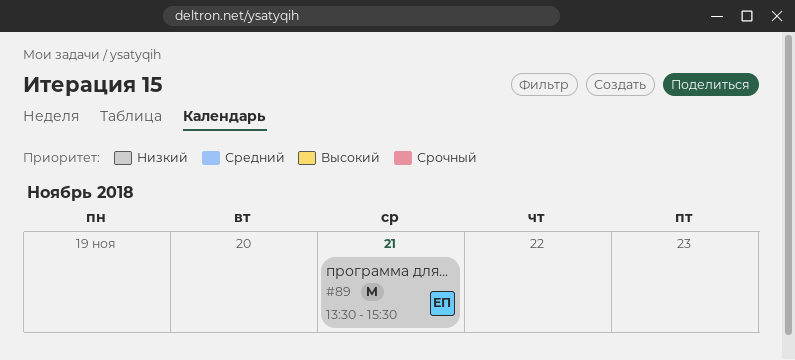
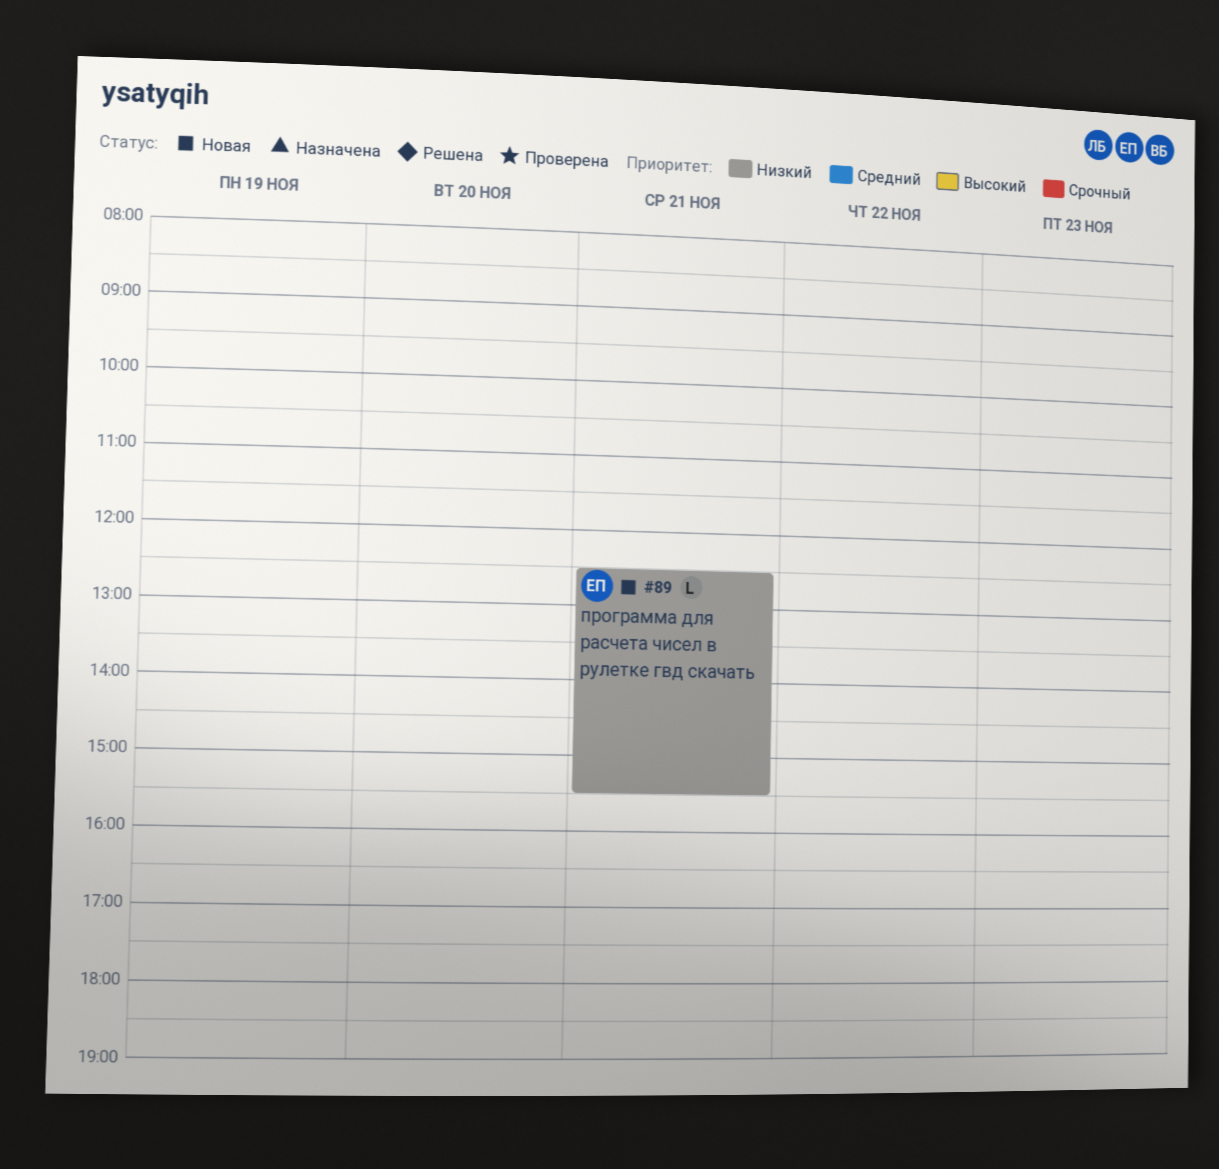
#89, estimate: M -> L
#89, begins: 13:30 -> 12:30

